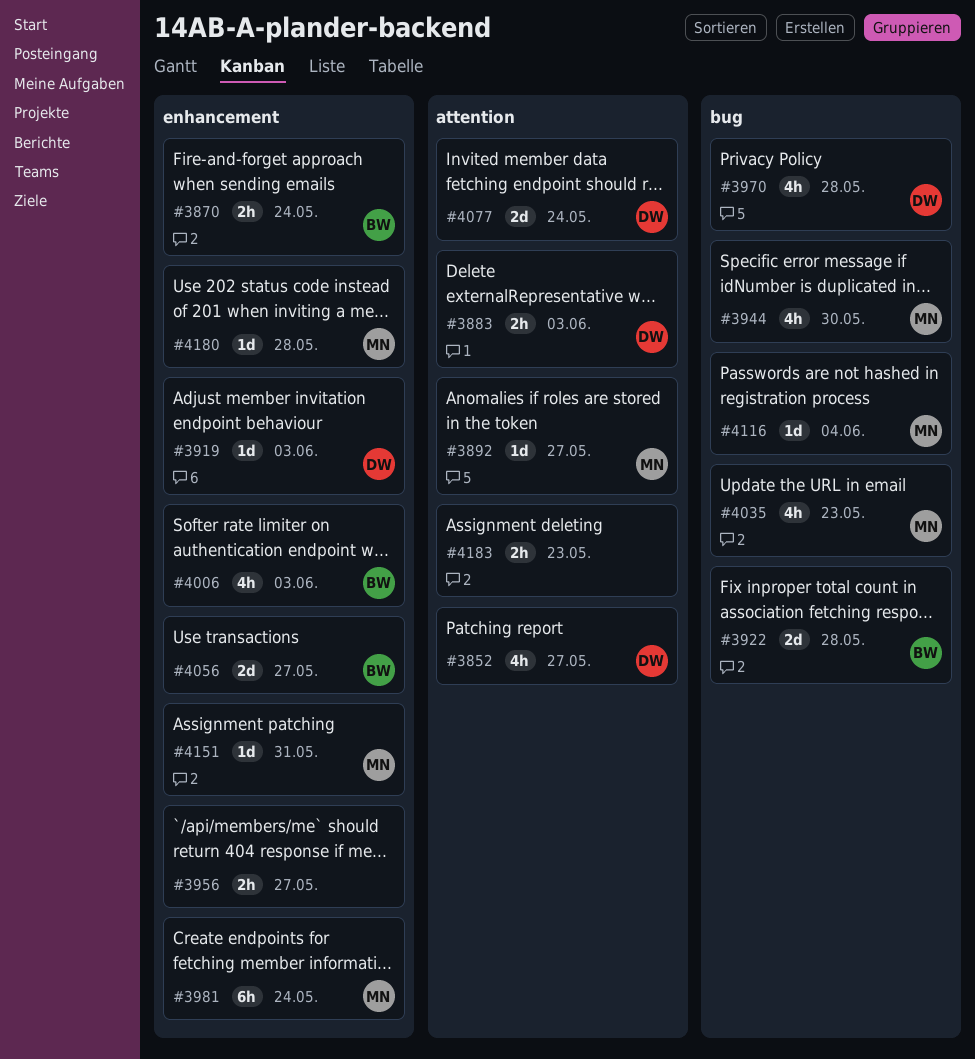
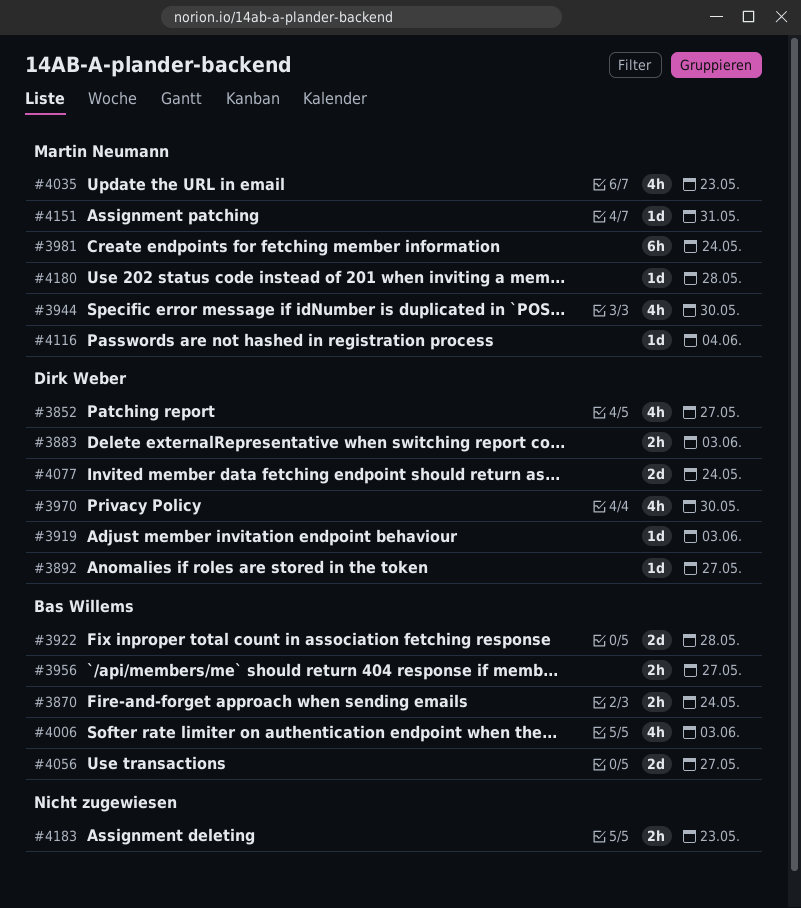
#3892, owner: Martin Neumann -> Dirk Weber
#3956, owner: none -> Bas Willems
#3970, due: May 28 -> May 30

